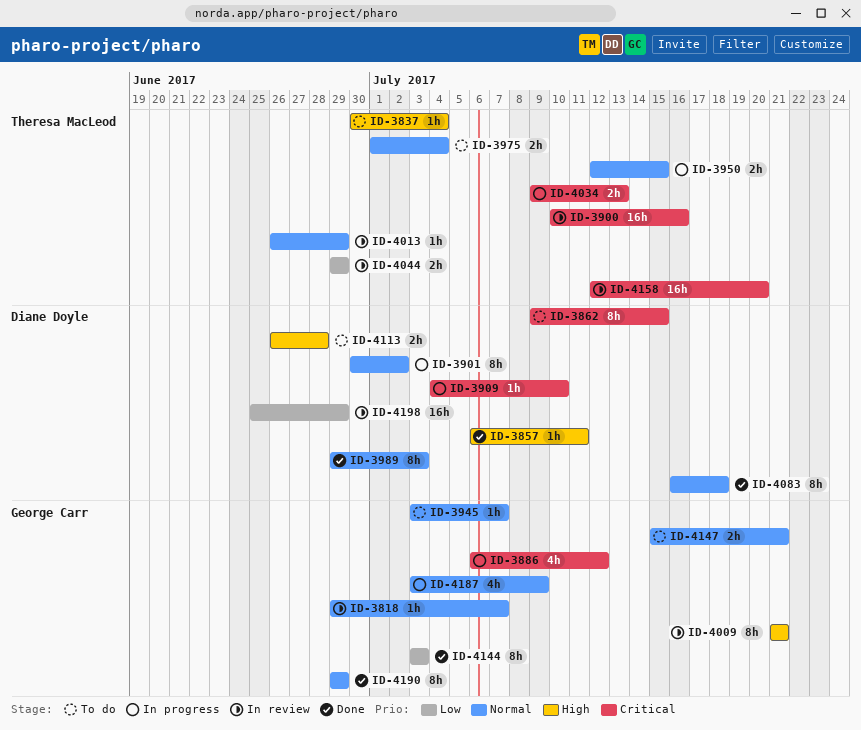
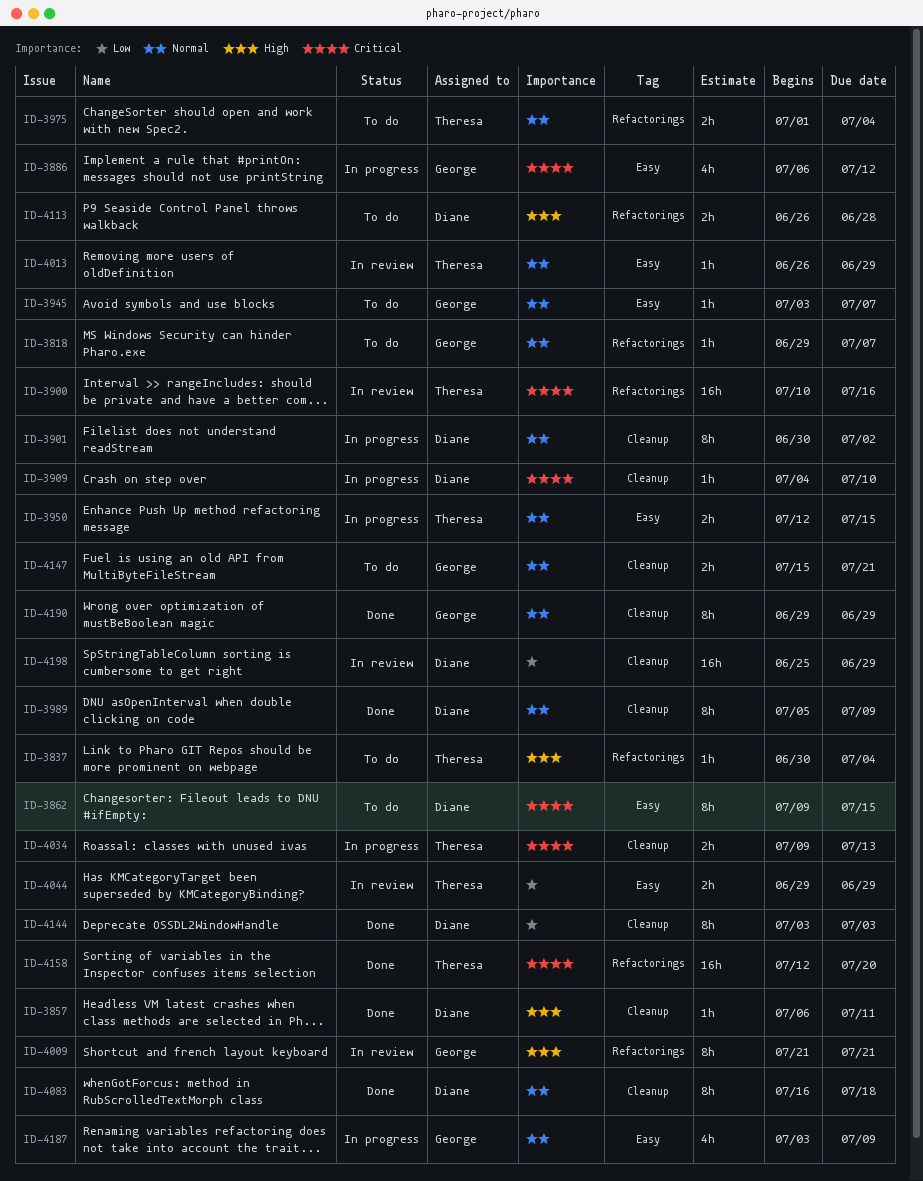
ID-3818, status: In review -> To do
ID-3989, start: Jun 29 -> Jul 5
ID-3989, due: Jul 3 -> Jul 9
ID-4144, owner: George Carr -> Diane Doyle
ID-4158, status: In review -> Done

